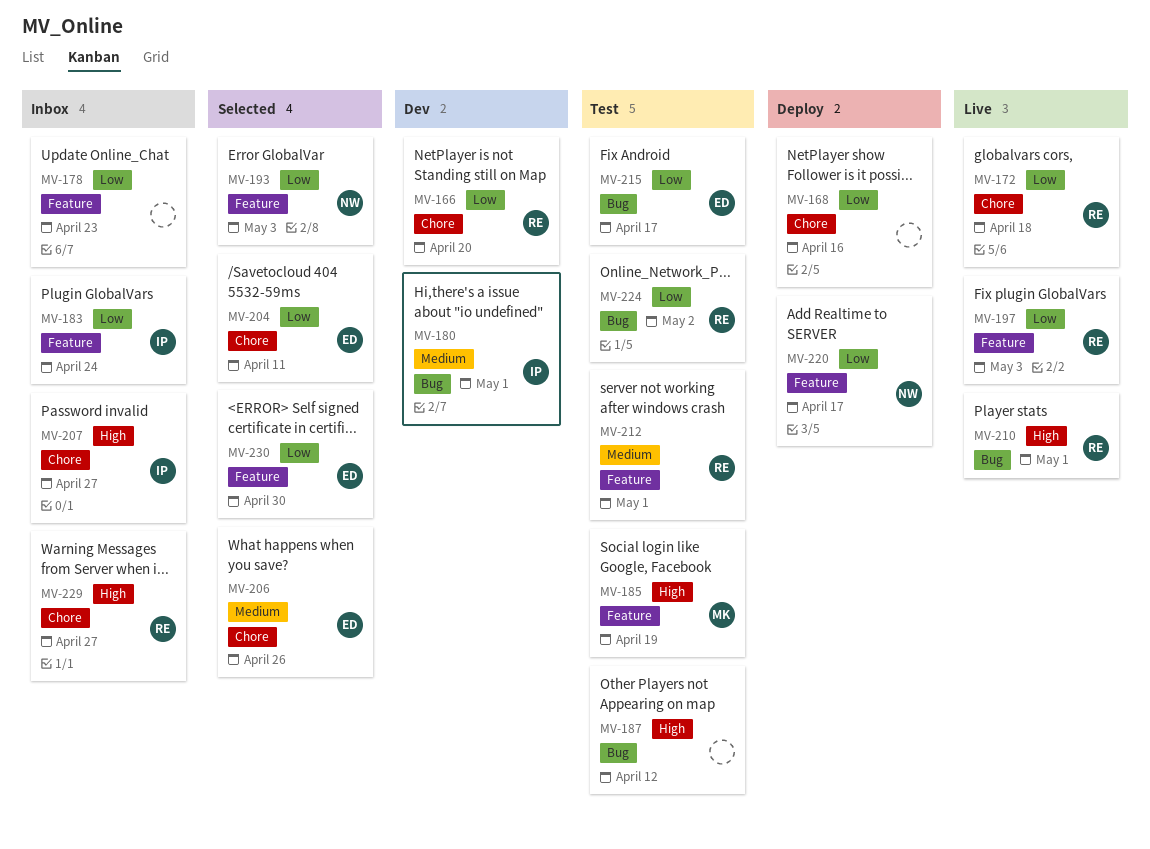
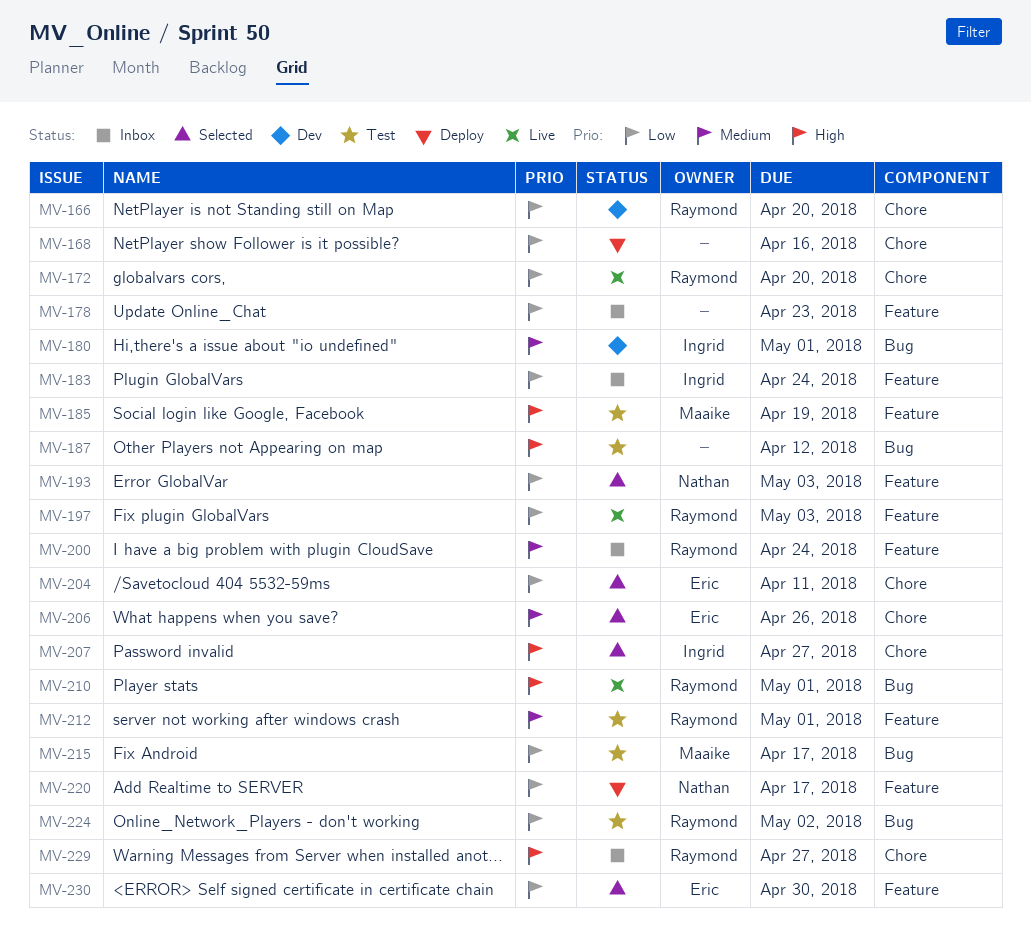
MV-172, due: Apr 18 -> Apr 20
MV-200: none -> present
MV-207, status: Inbox -> Selected
MV-215, owner: Eric -> Maaike

